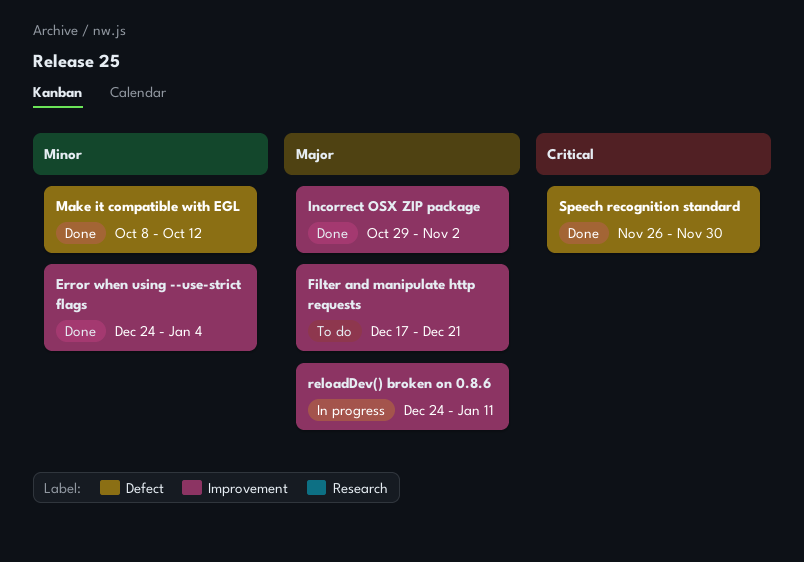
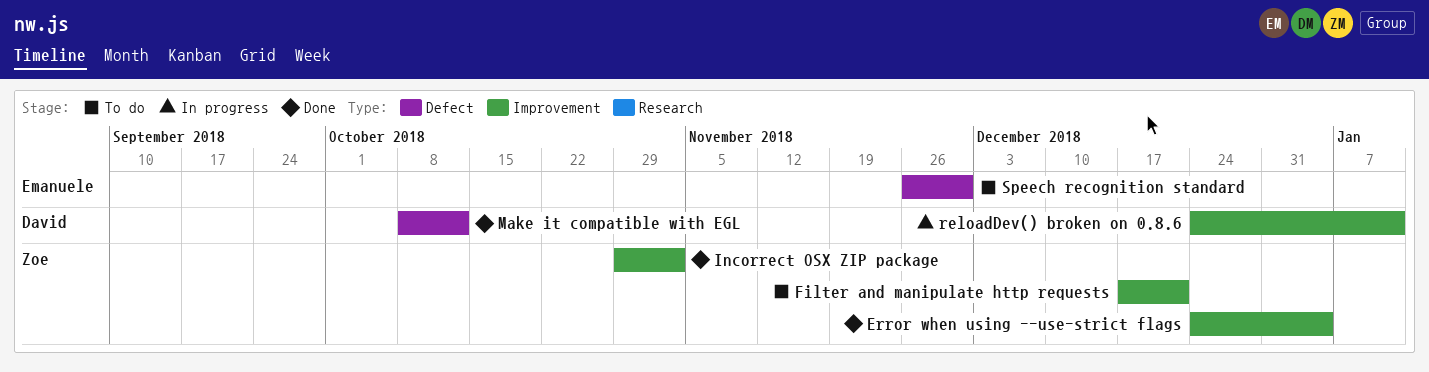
Speech recognition standard, status: Done -> To do

